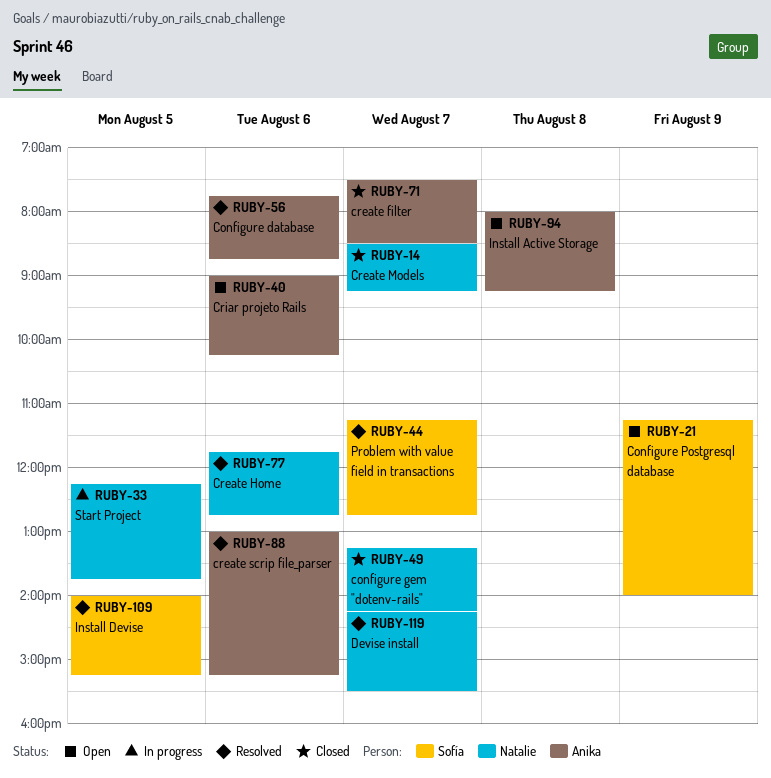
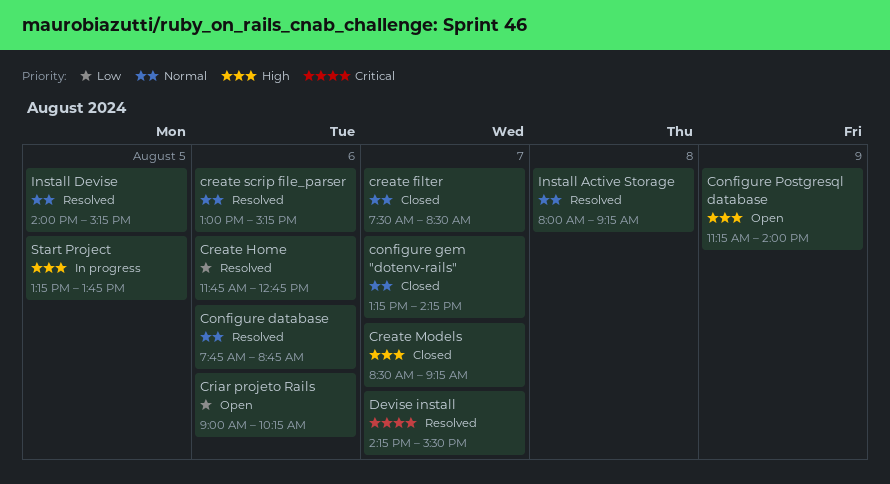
Install Active Storage, status: Open -> Resolved
Problem with value field in transactions: present -> none
Start Project, begins: 12:15 -> 13:15

